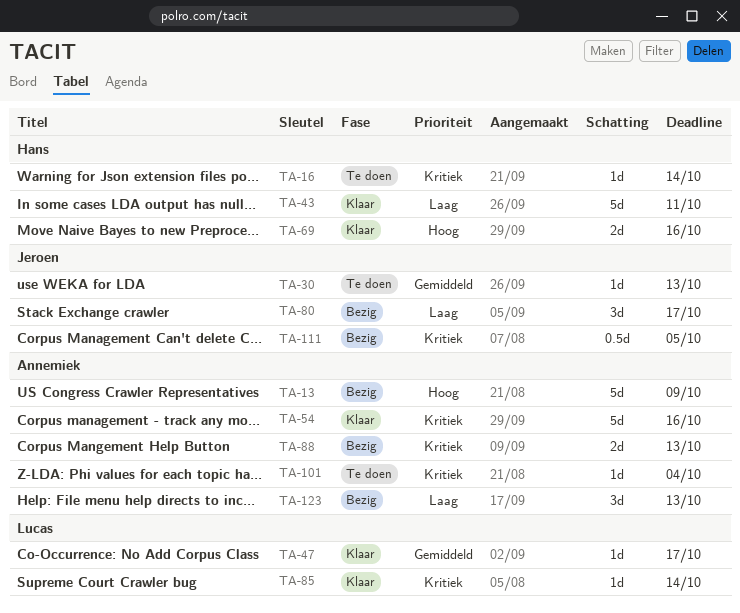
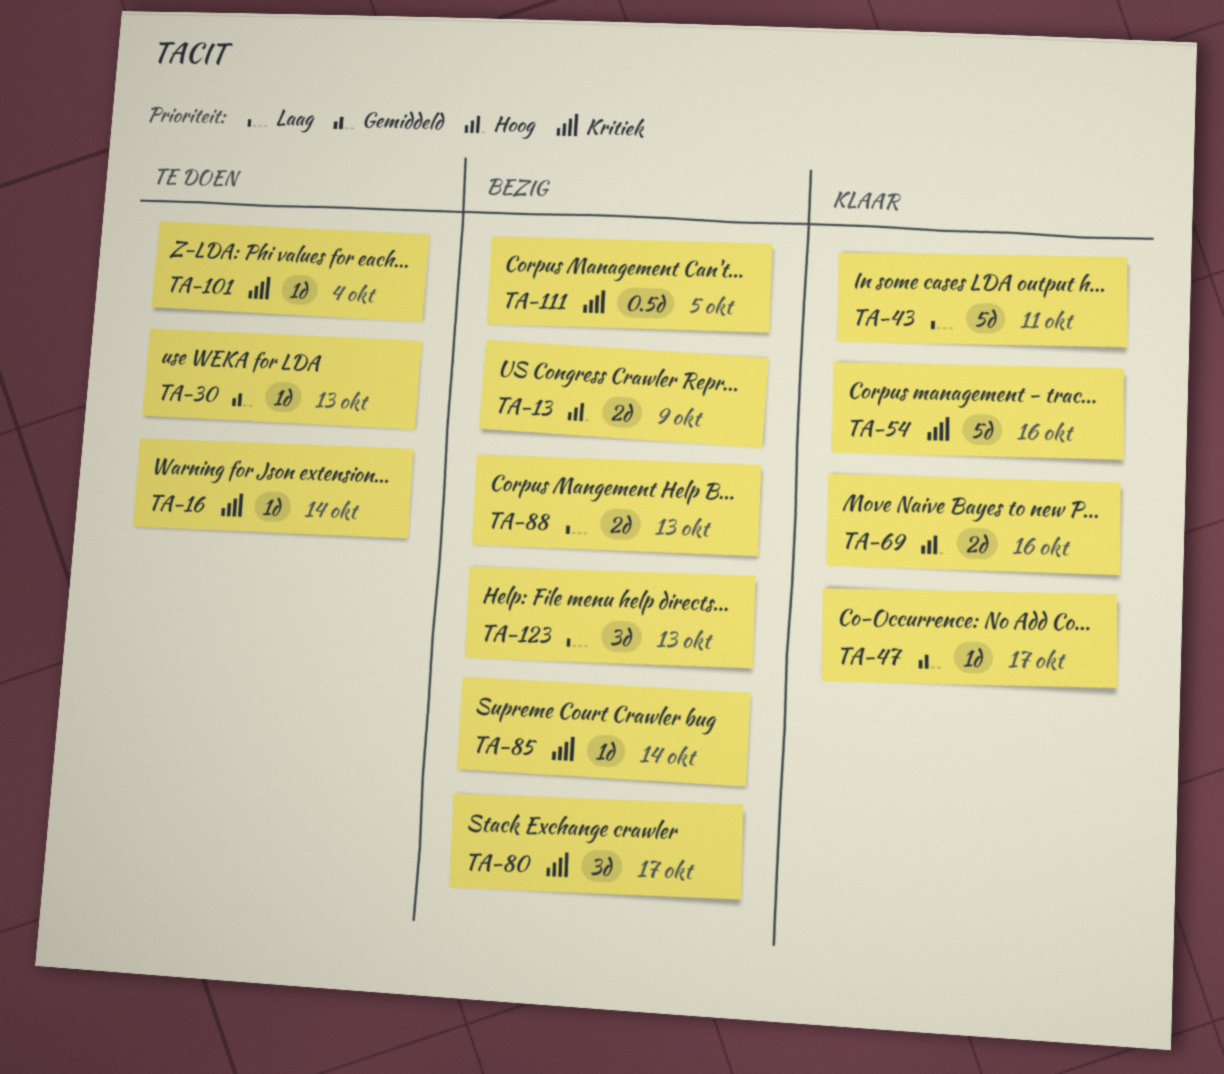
TA-13, estimate: 5d -> 2d
TA-80, priority: Laag -> Kritiek
TA-85, status: Klaar -> Bezig
TA-88, priority: Kritiek -> Laag

